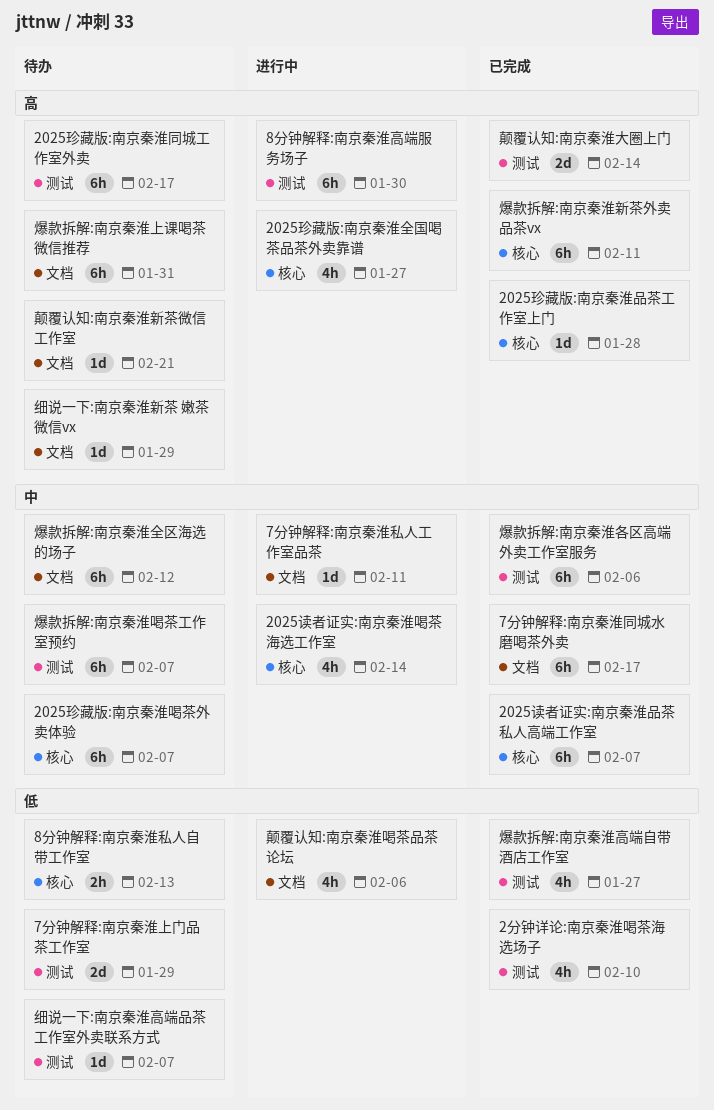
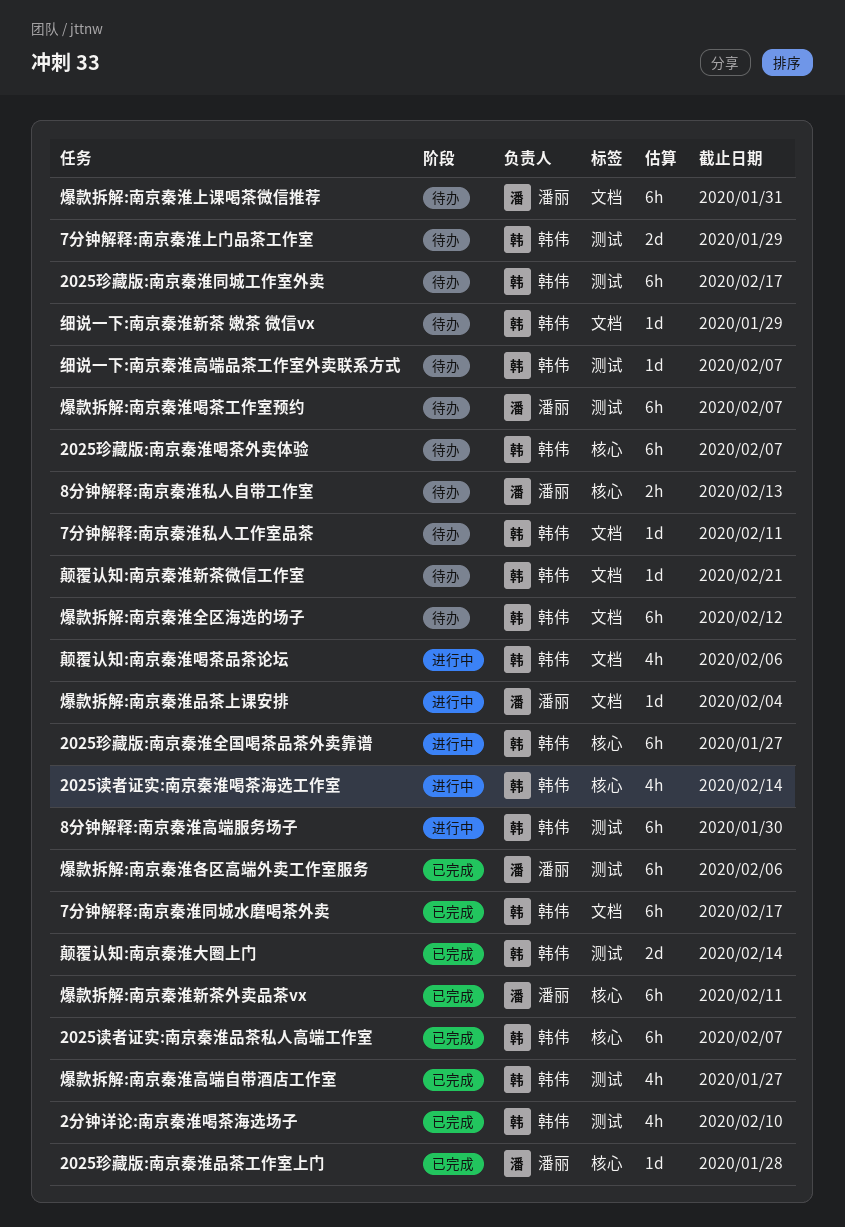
2025珍藏版:南京秦淮全国喝茶品茶外卖靠谱, estimate: 4h -> 6h
7分钟解释:南京秦淮私人工作室品茶, status: 进行中 -> 待办
爆款拆解:南京秦淮品茶上课安排: none -> present

